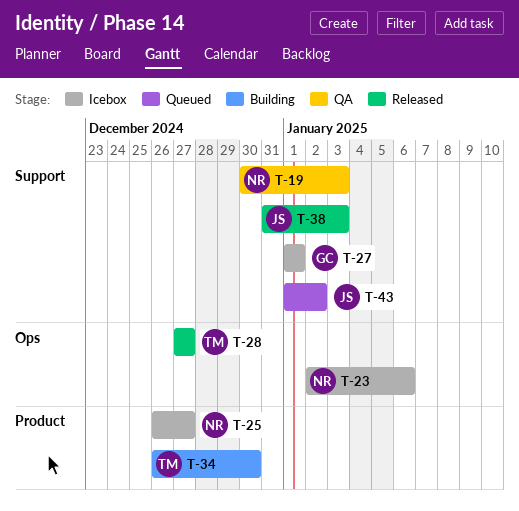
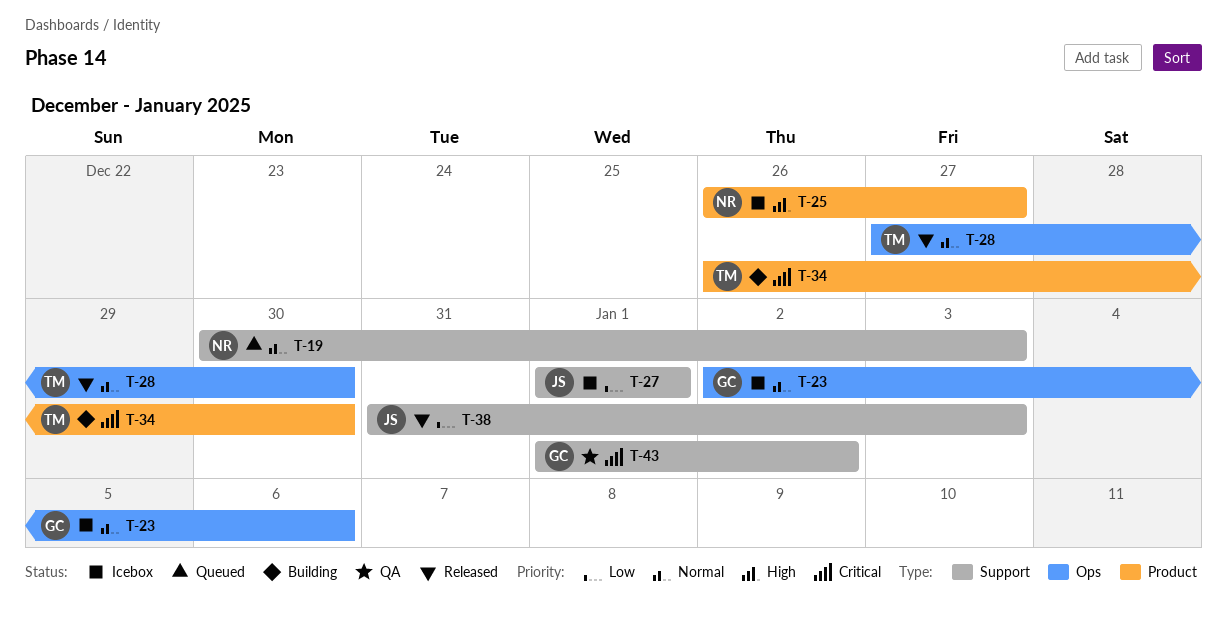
T-19, status: QA -> Queued
T-23, owner: NR -> GC
T-27, owner: GC -> JS
T-28, due: Dec 27 -> Dec 30
T-43, status: Queued -> QA
T-43, owner: JS -> GC

